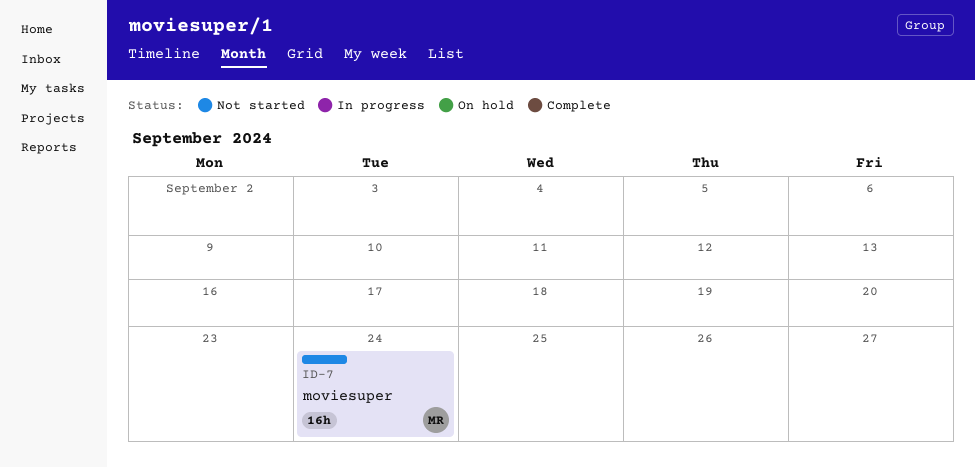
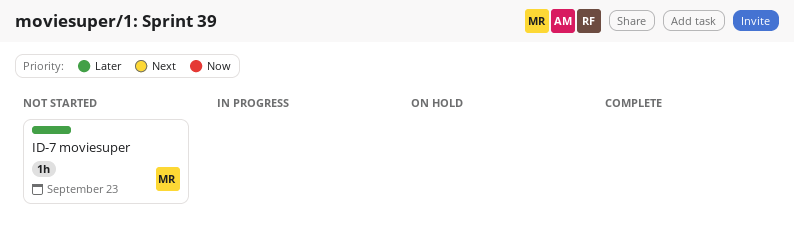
ID-7, estimate: 16h -> 1h
ID-7, due: Sep 24 -> Sep 23

